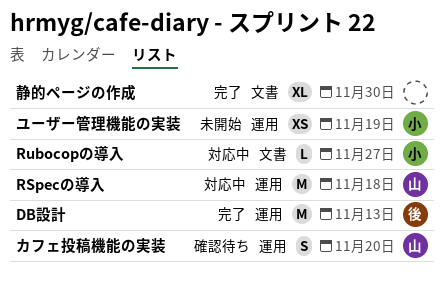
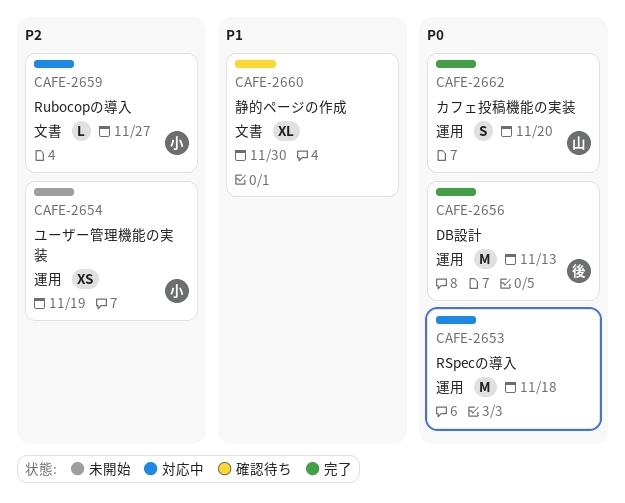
RSpecの導入, owner: 山 -> none
カフェ投稿機能の実装, status: 確認待ち -> 完了
静的ページの作成, status: 完了 -> 確認待ち

